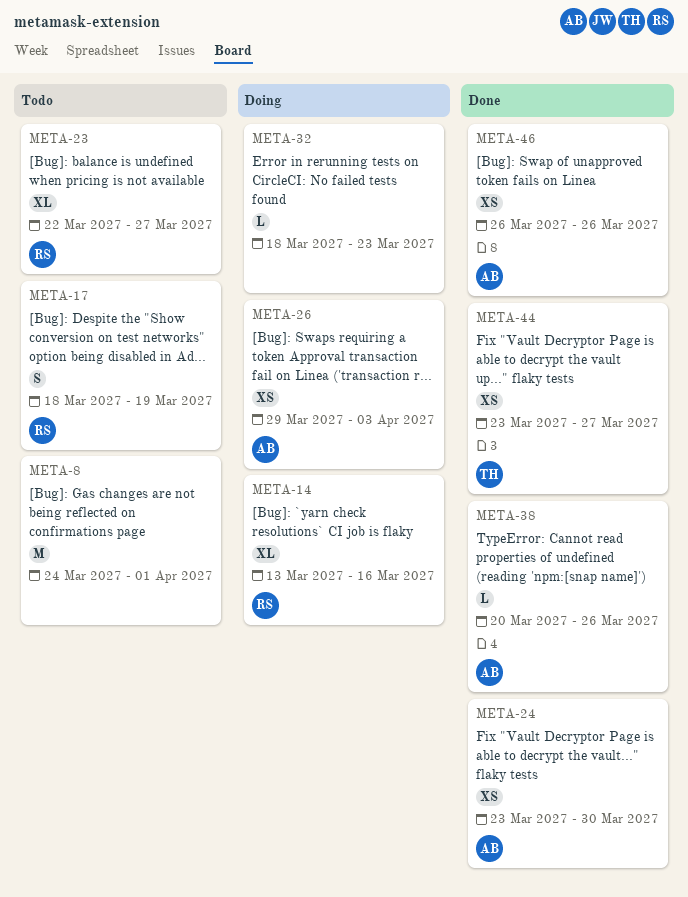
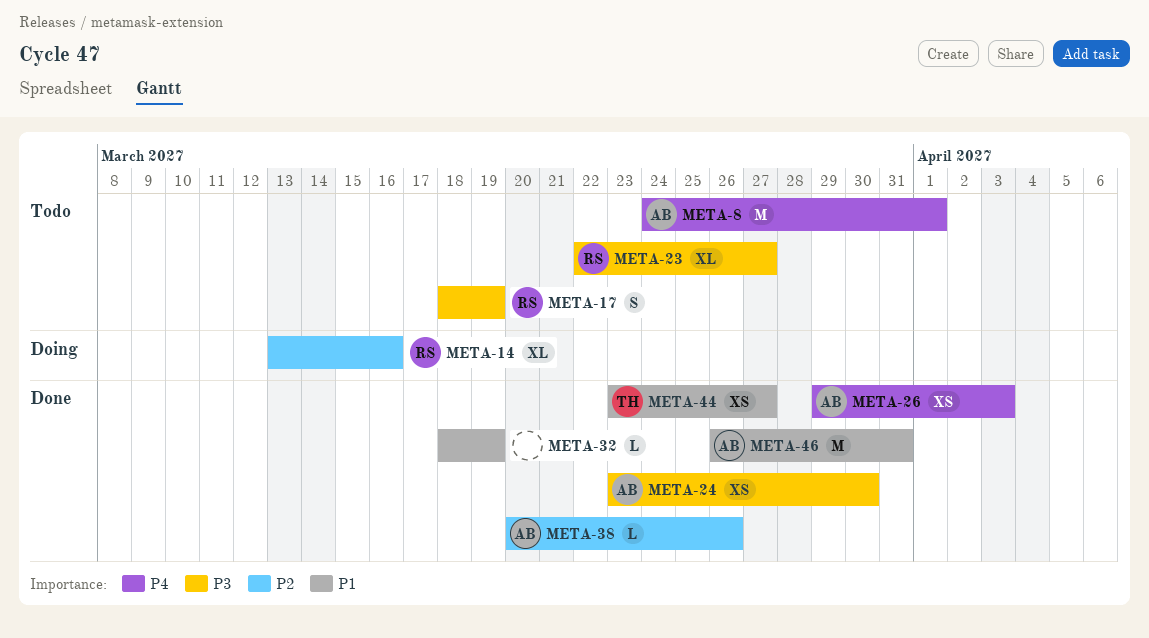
META-8, owner: none -> AB
META-26, status: Doing -> Done
META-32, status: Doing -> Done
META-32, due: Mar 23 -> Mar 19
META-46, estimate: XS -> M
META-46, due: Mar 26 -> Mar 31

